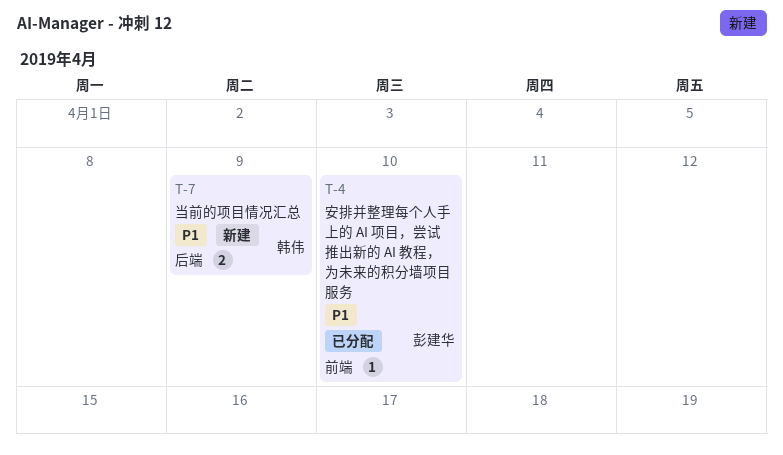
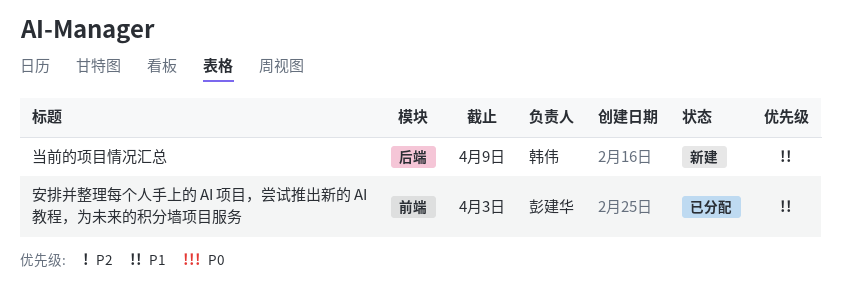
安排并整理每个人手上的 AI 项目，尝试推出新的 AI 教程，为未来的积分墙项目服务, due: Apr 10 -> Apr 3

